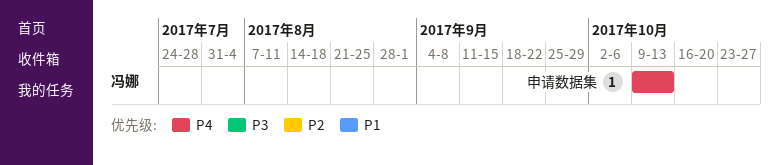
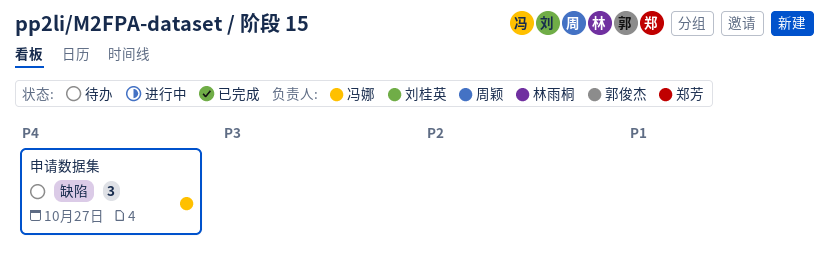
申请数据集, estimate: 1 -> 3
申请数据集, due: Oct 13 -> Oct 27

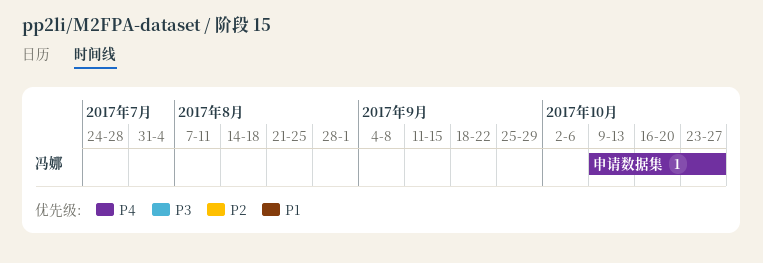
申请数据集, estimate: 3 -> 1

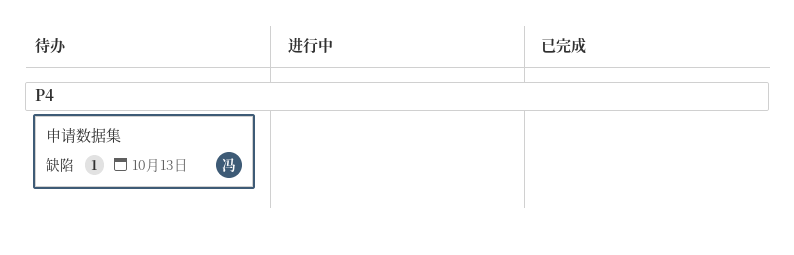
申请数据集, due: Oct 27 -> Oct 13

